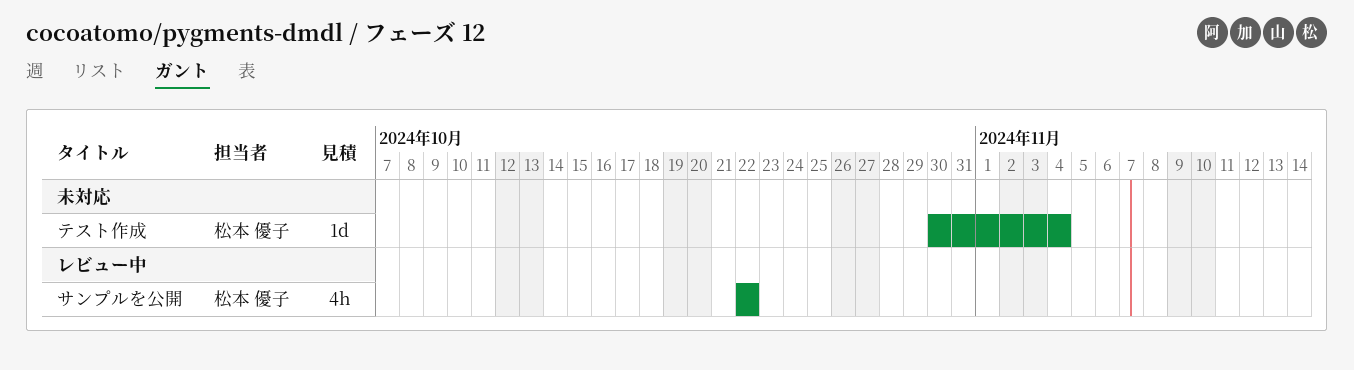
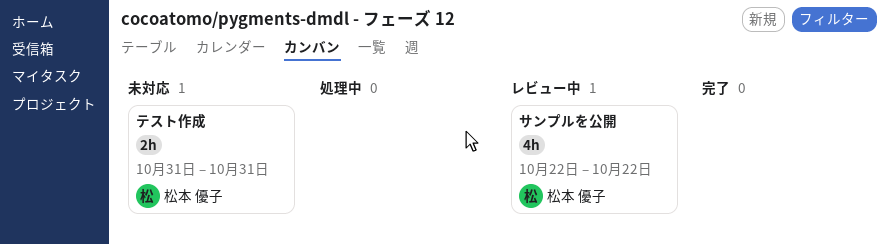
テスト作成, estimate: 1d -> 2h
テスト作成, start: Oct 30 -> Oct 31
テスト作成, due: Nov 4 -> Oct 31

